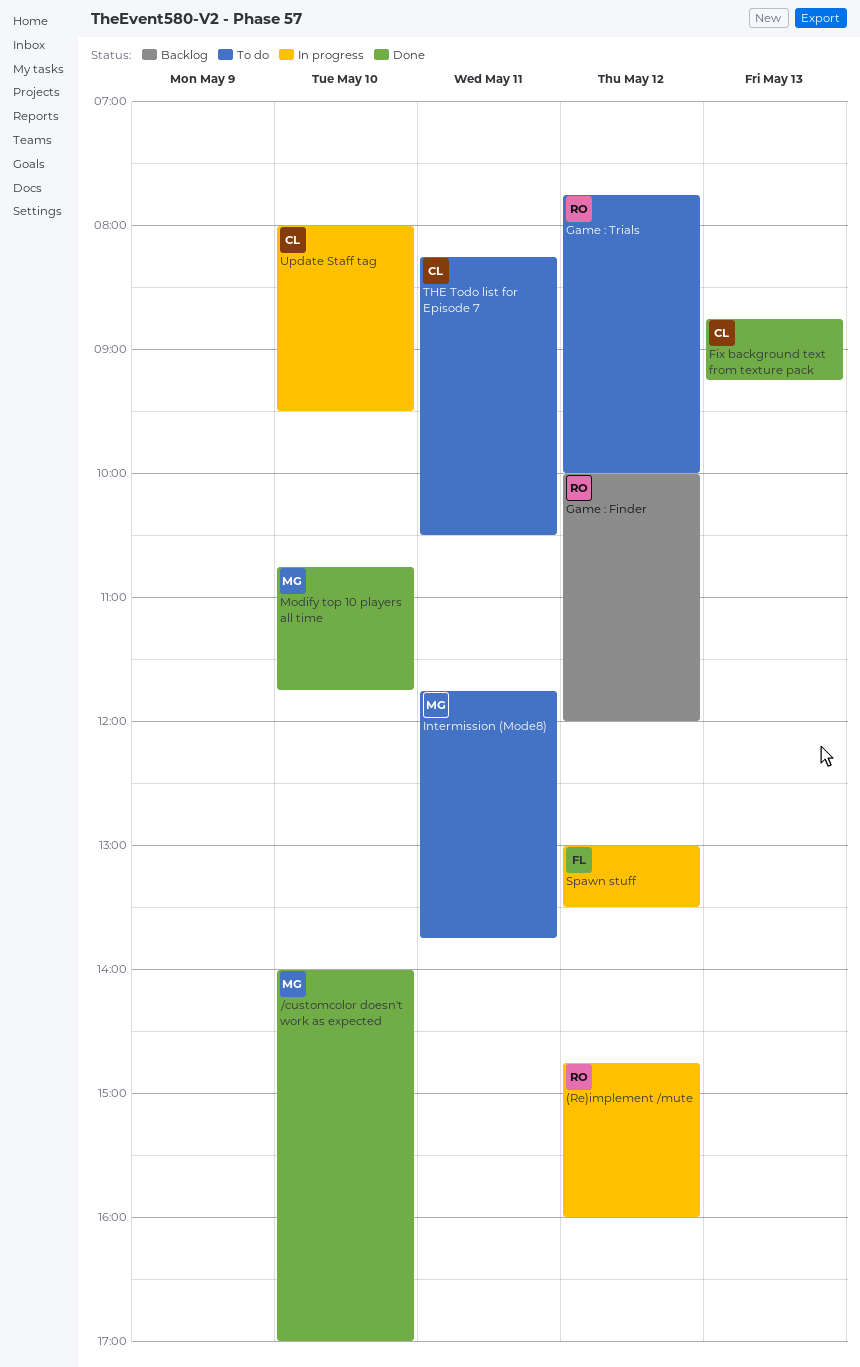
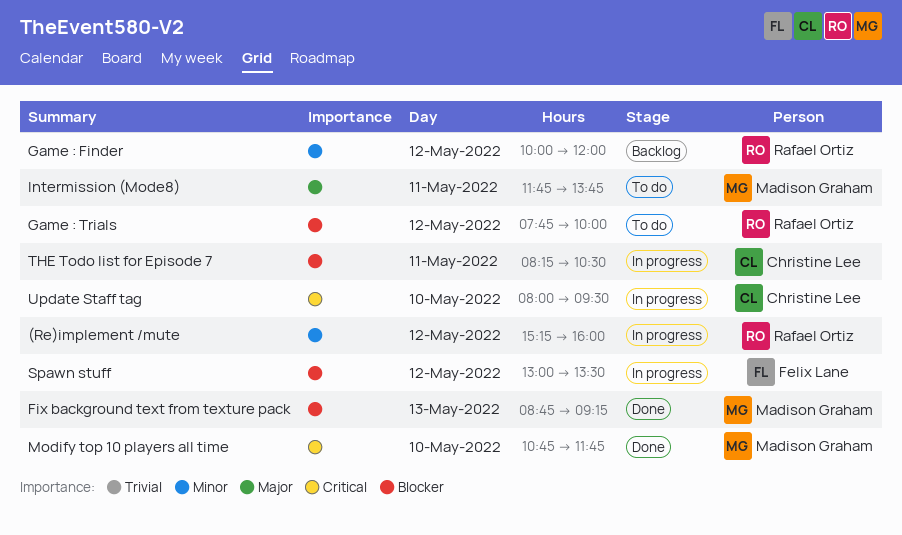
(Re)implement /mute, begins: 14:45 -> 15:15
/customcolor doesn't work as expected: present -> none
Fix background text from texture pack, owner: Christine Lee -> Madison Graham
THE Todo list for Episode 7, status: To do -> In progress

